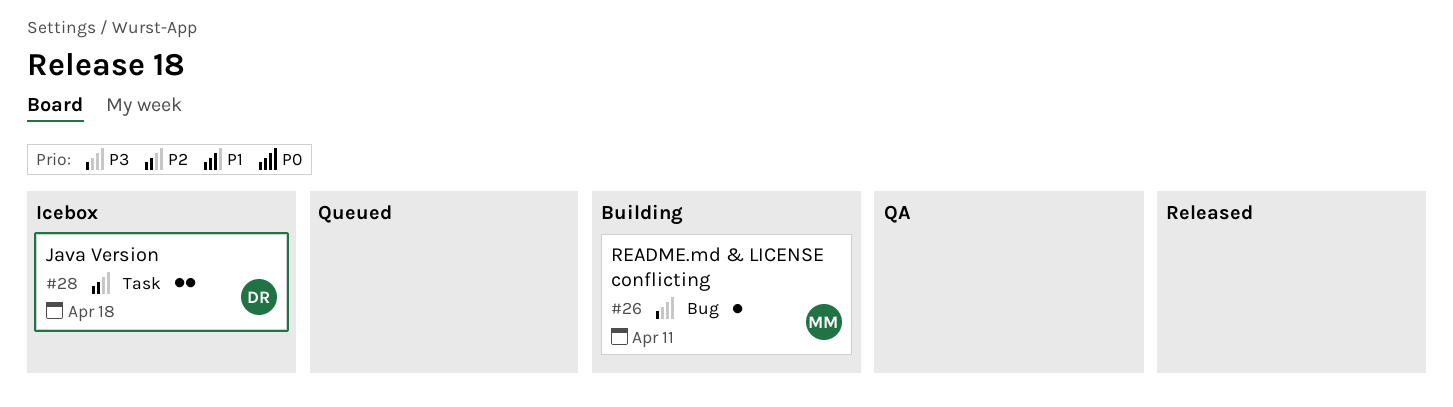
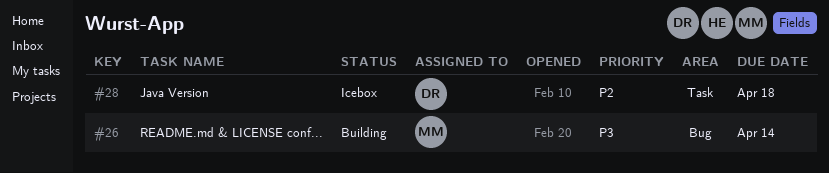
#26, due: Apr 11 -> Apr 14

